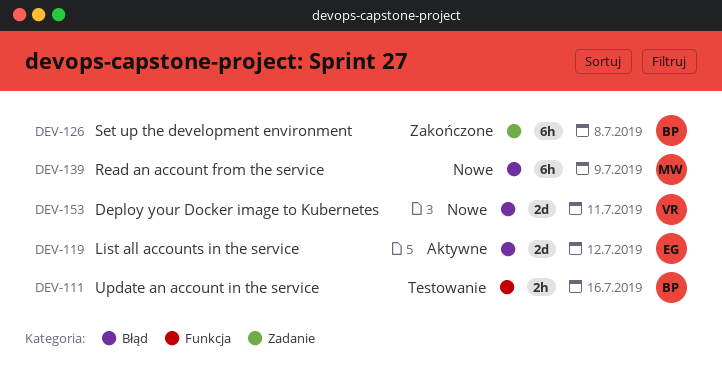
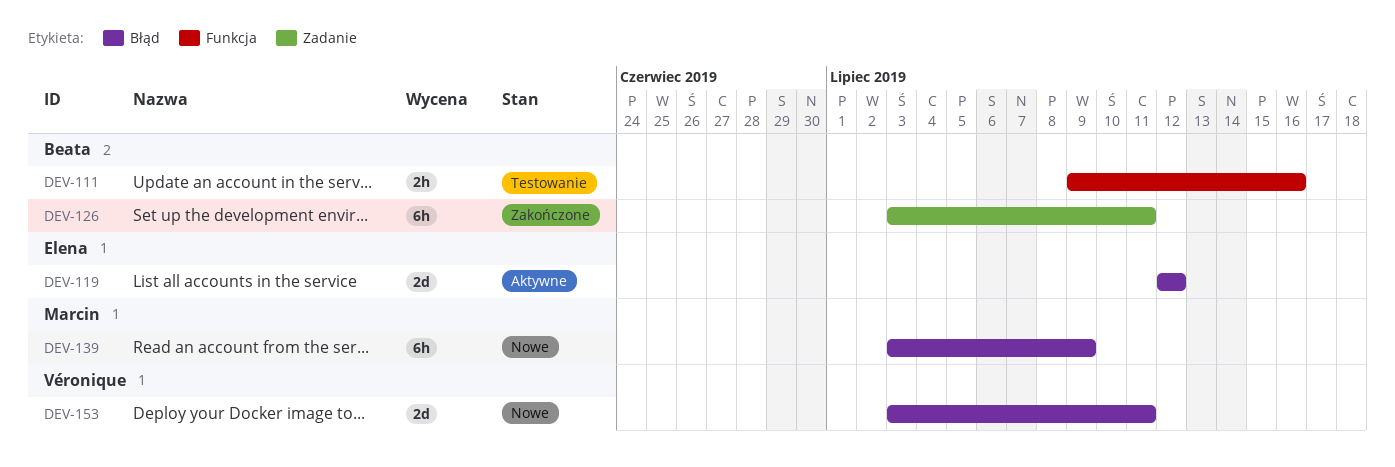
DEV-126, due: Jul 8 -> Jul 11

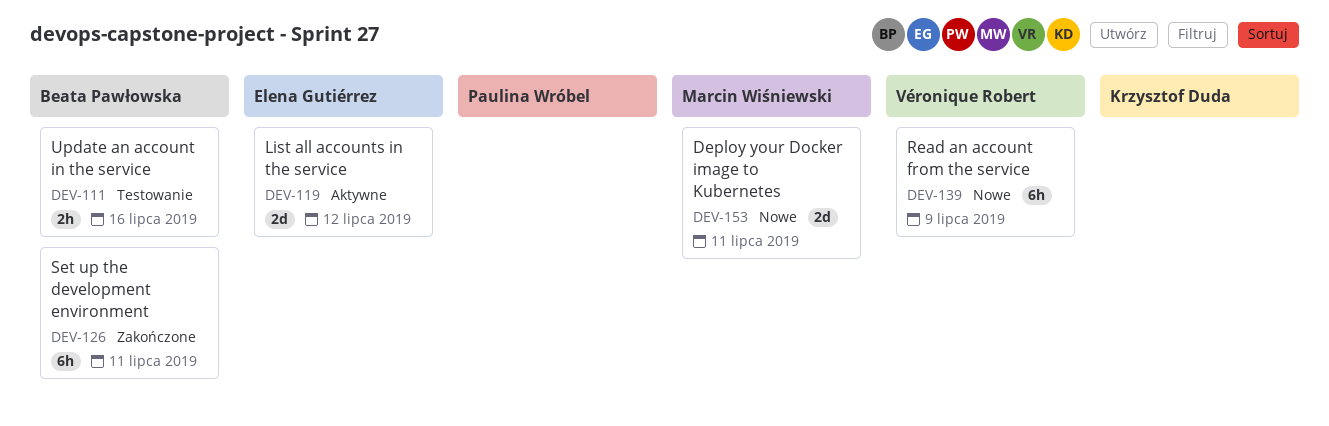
DEV-139, owner: Marcin Wiśniewski -> Véronique Robert
DEV-153, owner: Véronique Robert -> Marcin Wiśniewski

